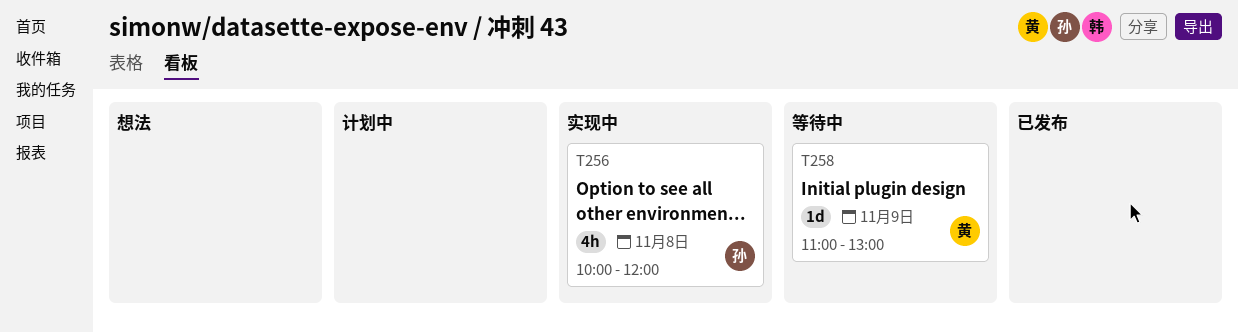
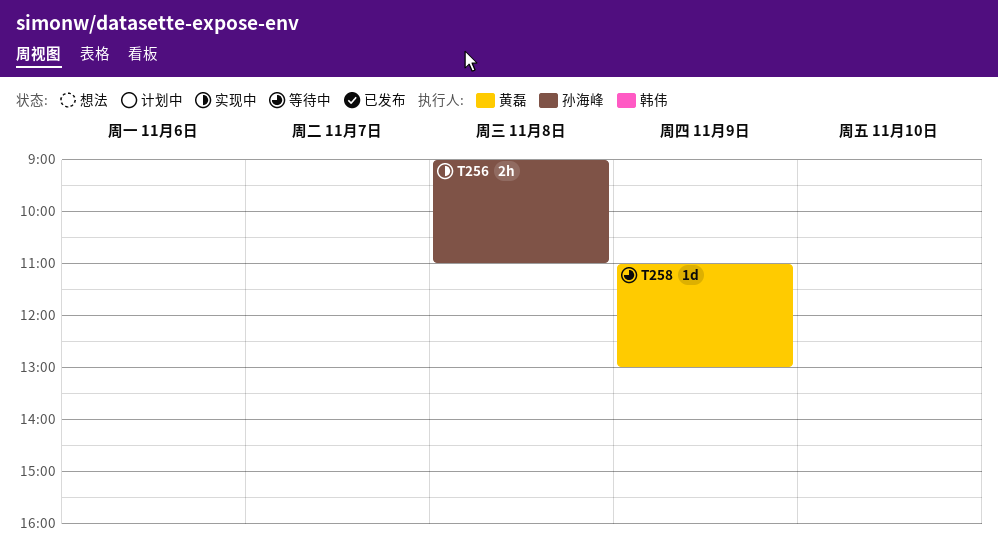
T256, estimate: 4h -> 2h
T256, begins: 10:00 -> 09:00
T256, ends: 12:00 -> 11:00

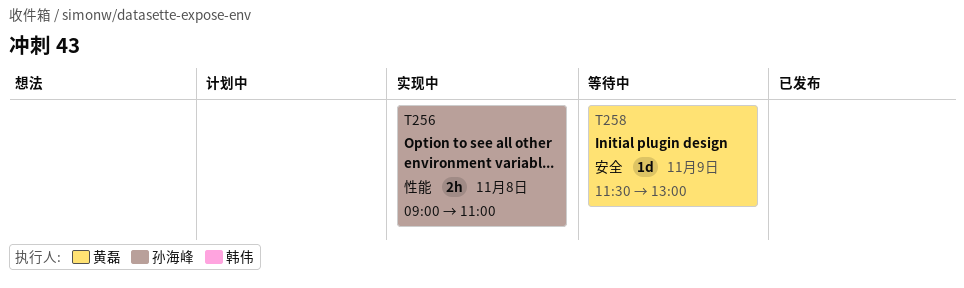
T258, begins: 11:00 -> 11:30

